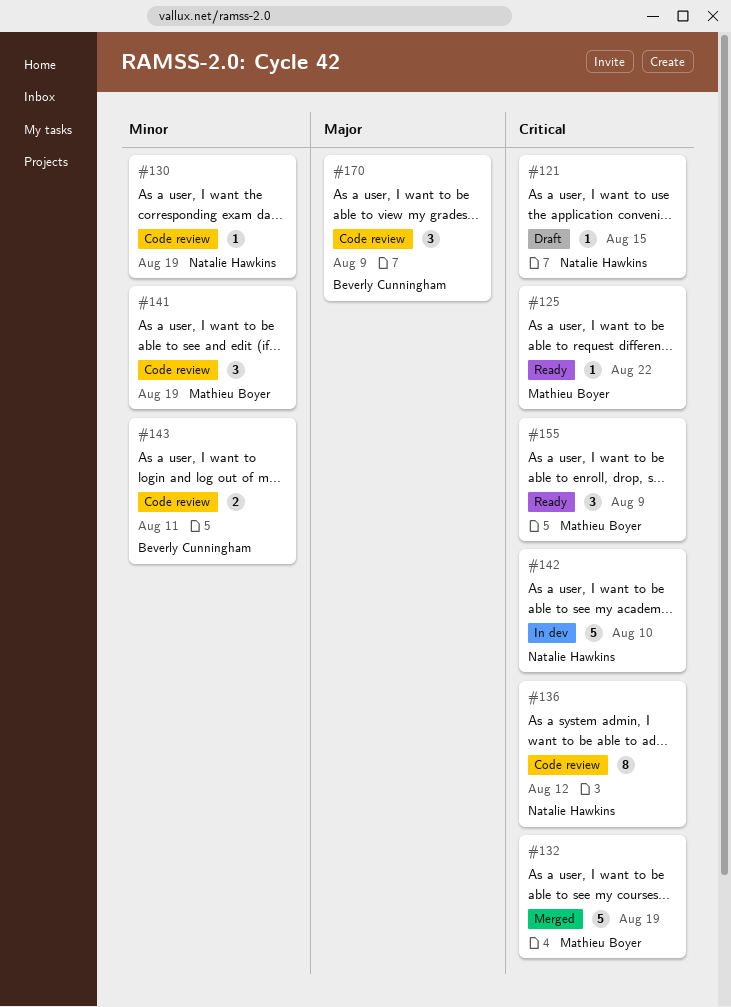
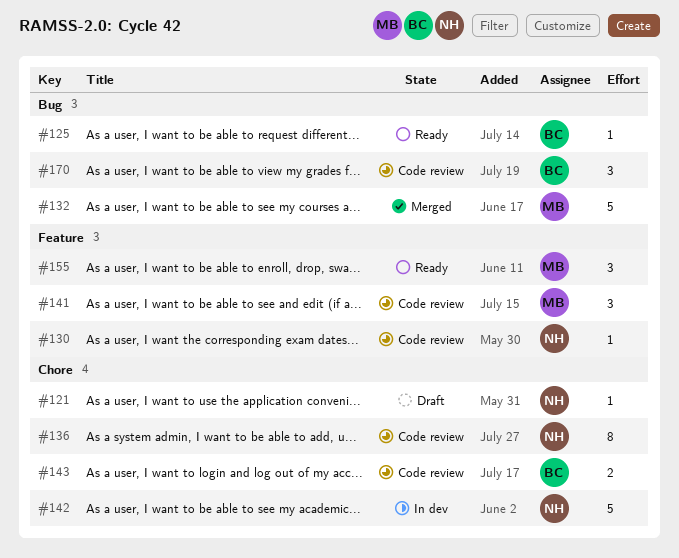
#125, owner: Mathieu Boyer -> Beverly Cunningham

